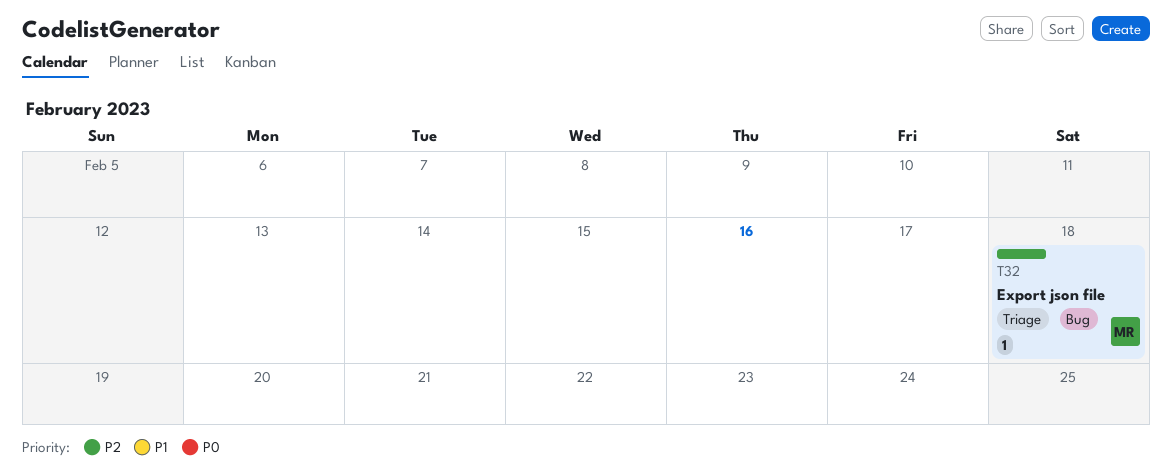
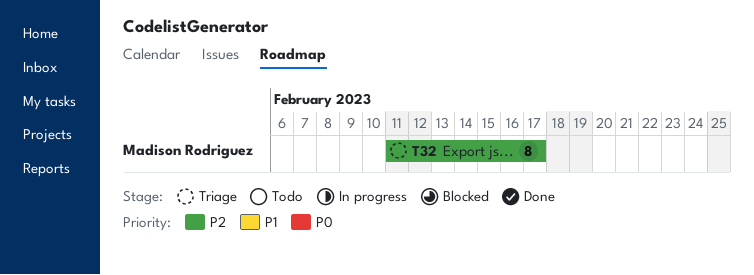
T32, estimate: 1 -> 8
T32, due: Feb 18 -> Feb 17

